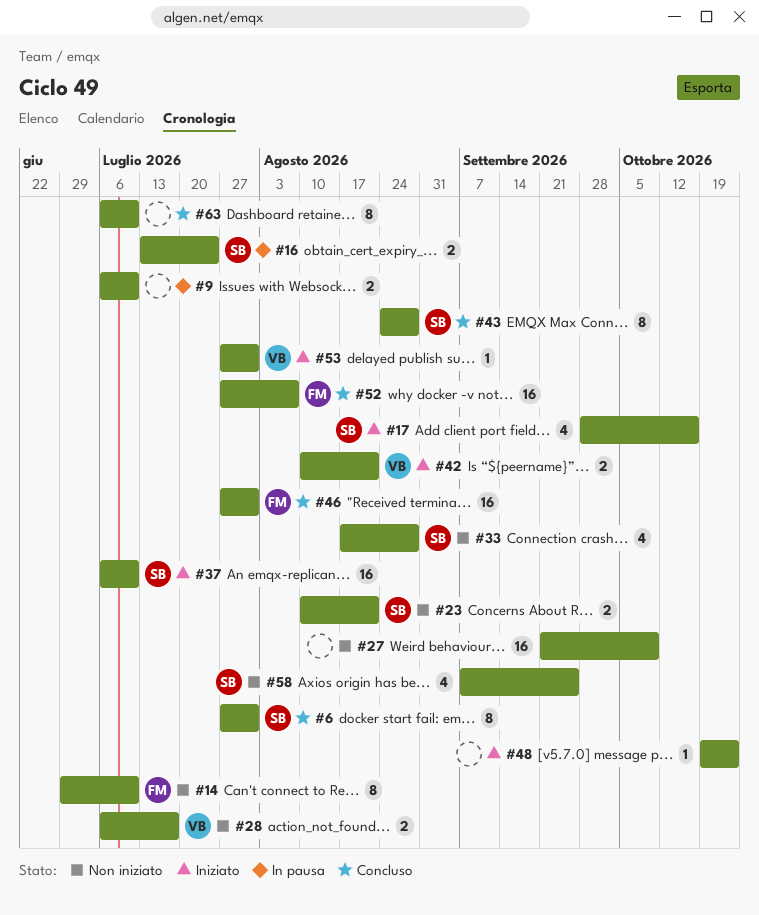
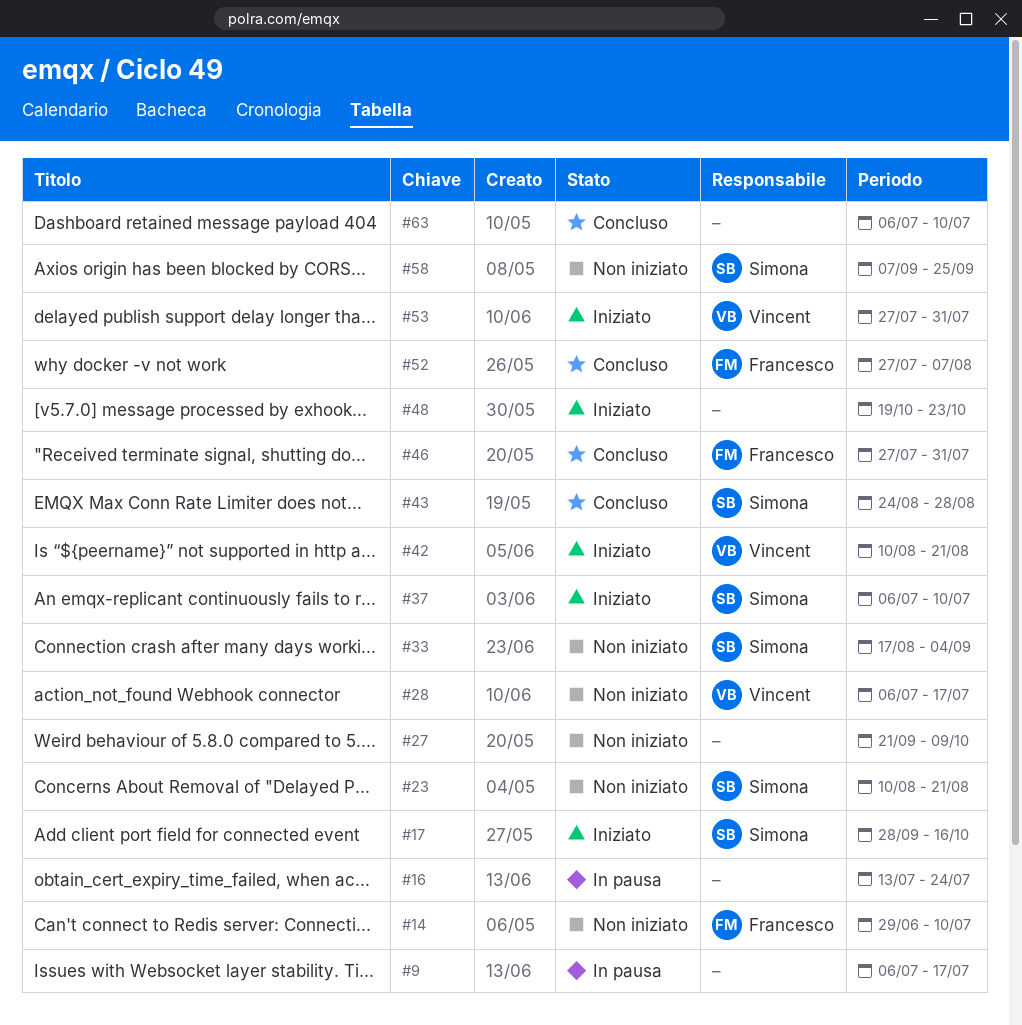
#6: present -> none
#9, due: Jul 10 -> Jul 17
#16, owner: Simona -> none
#33, due: Aug 28 -> Sep 4

